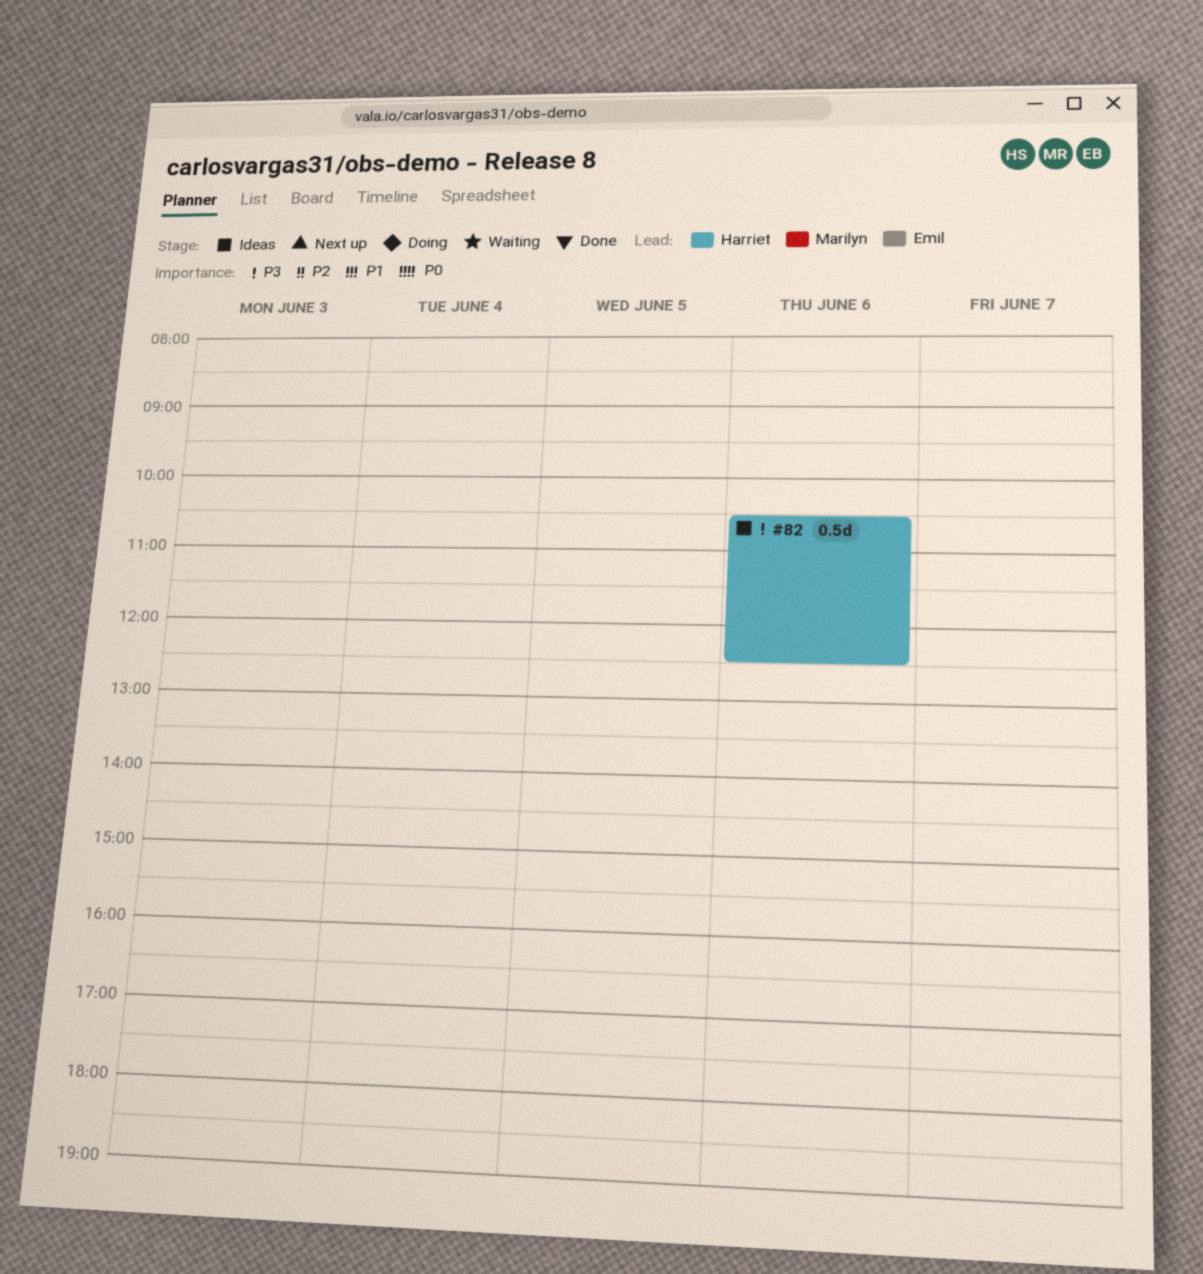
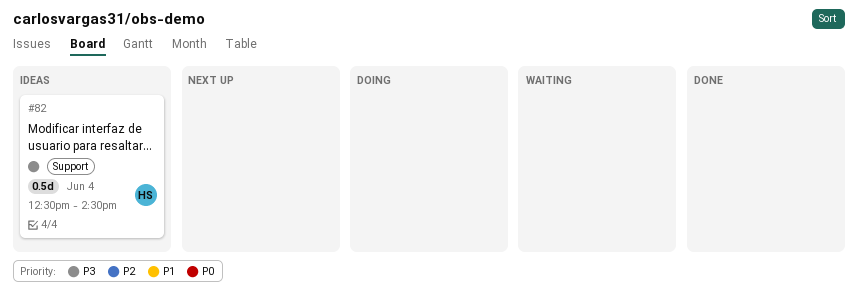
#82, day: Jun 6 -> Jun 4
#82, begins: 10:30 -> 12:30
#82, ends: 12:30 -> 14:30

